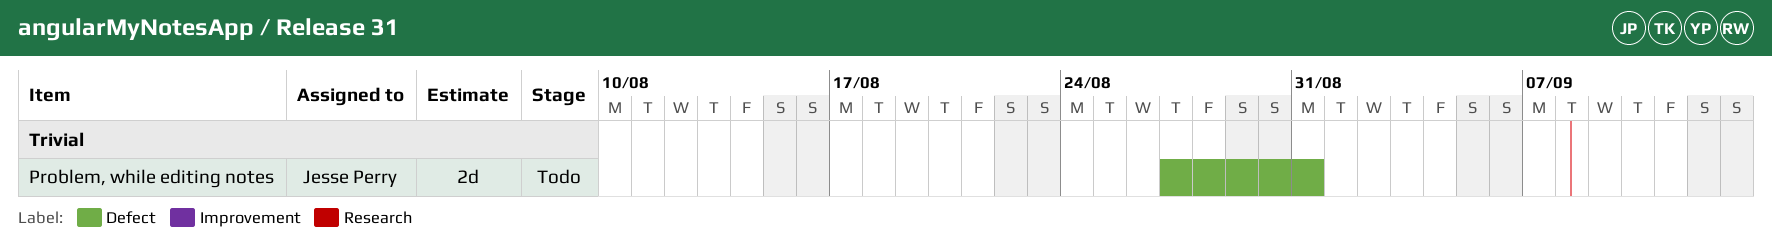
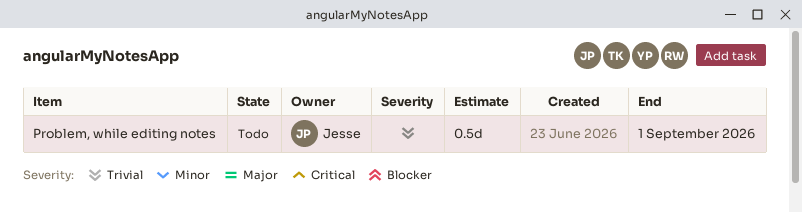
Problem, while editing notes, estimate: 2d -> 0.5d
Problem, while editing notes, due: Aug 31 -> Sep 1

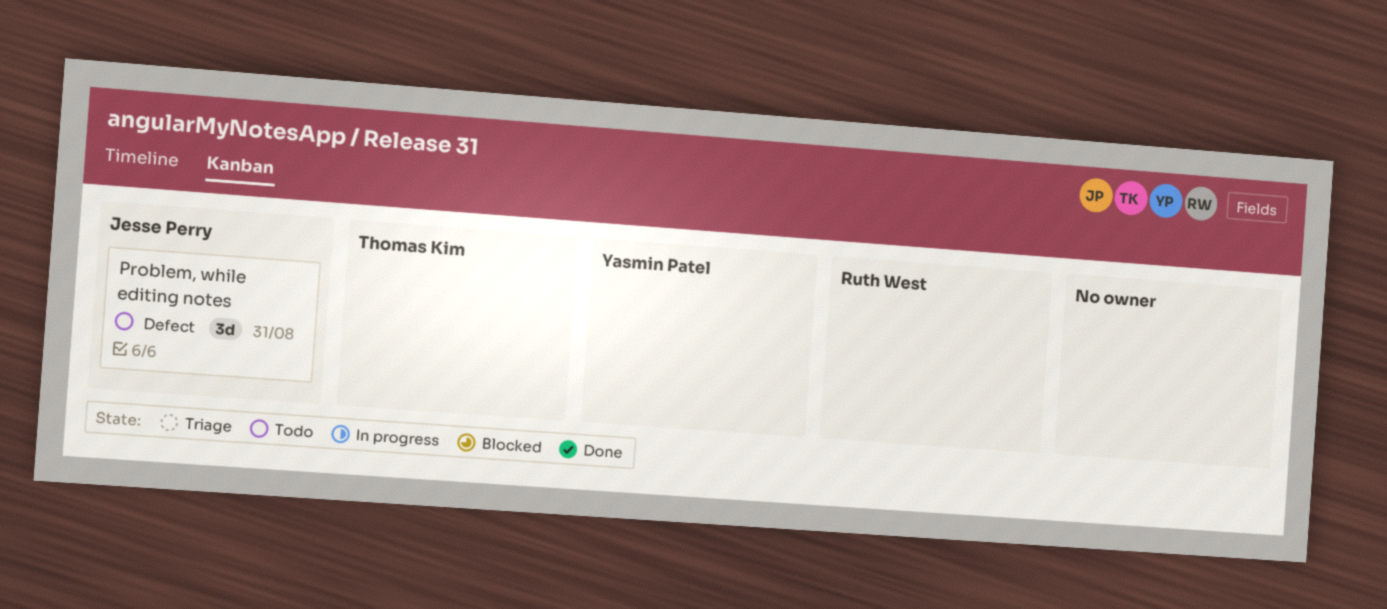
Problem, while editing notes, estimate: 0.5d -> 3d
Problem, while editing notes, due: Sep 1 -> Aug 31

